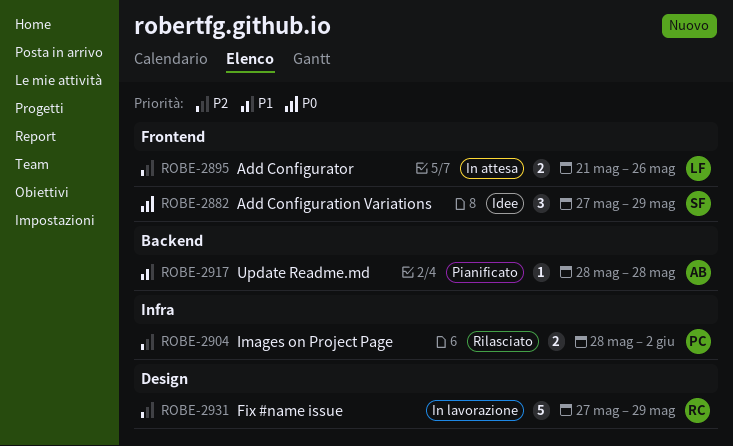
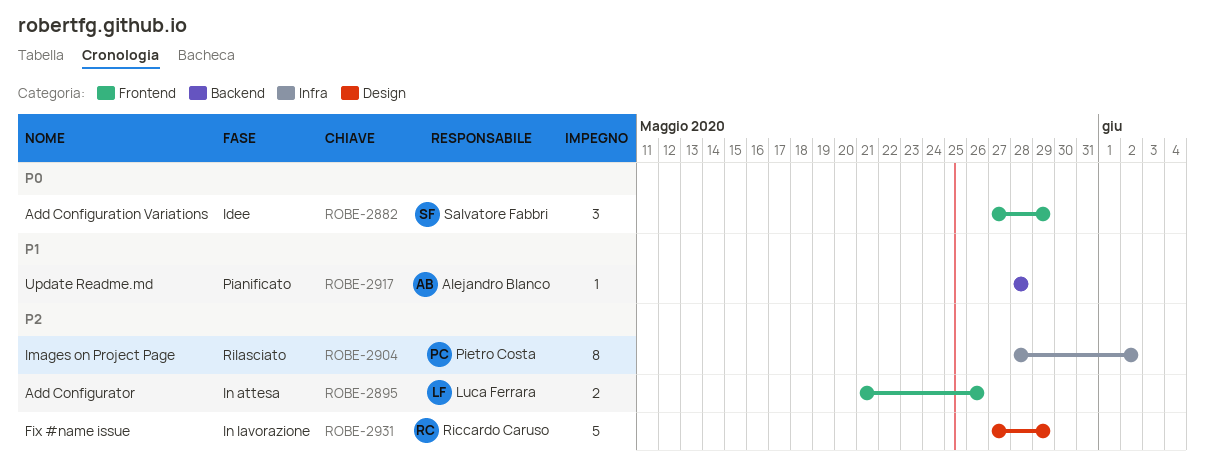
ROBE-2904, estimate: 2 -> 8

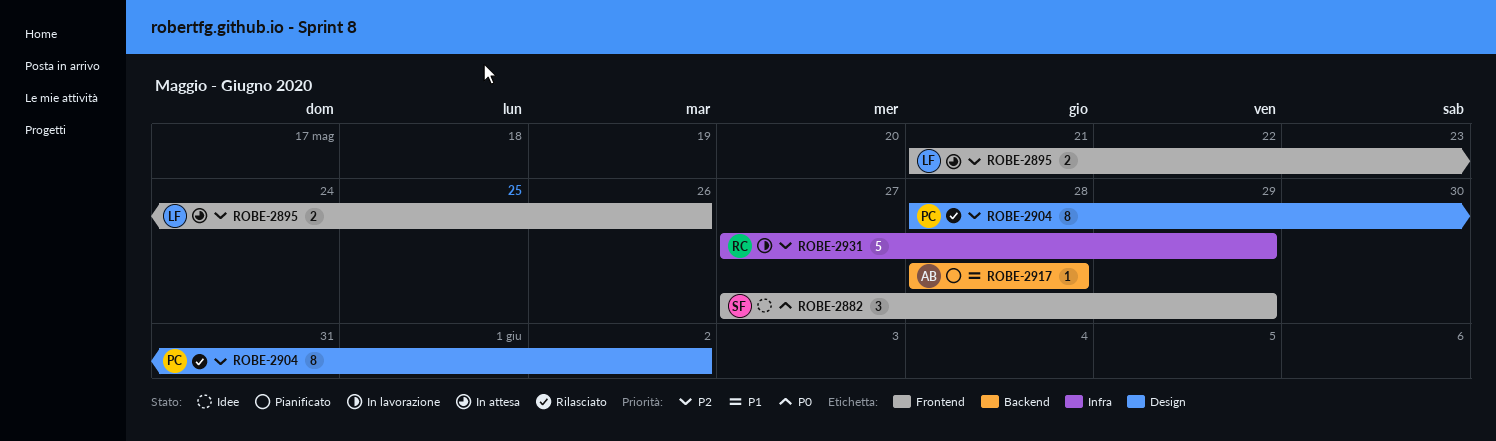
ROBE-2904, label: Infra -> Design
ROBE-2931, label: Design -> Infra

